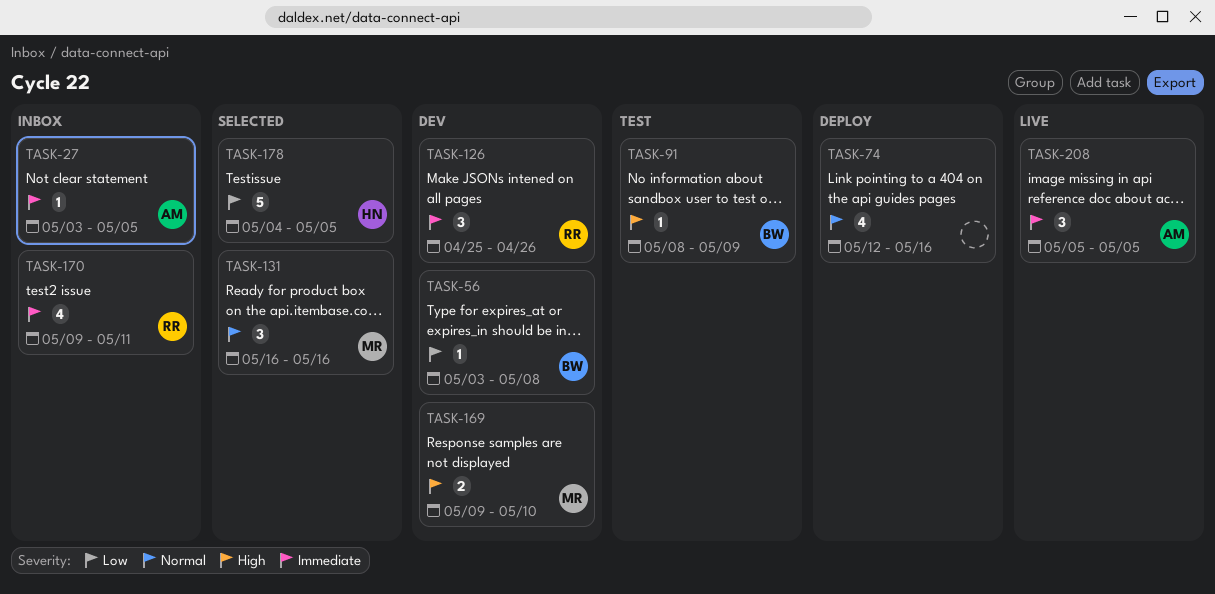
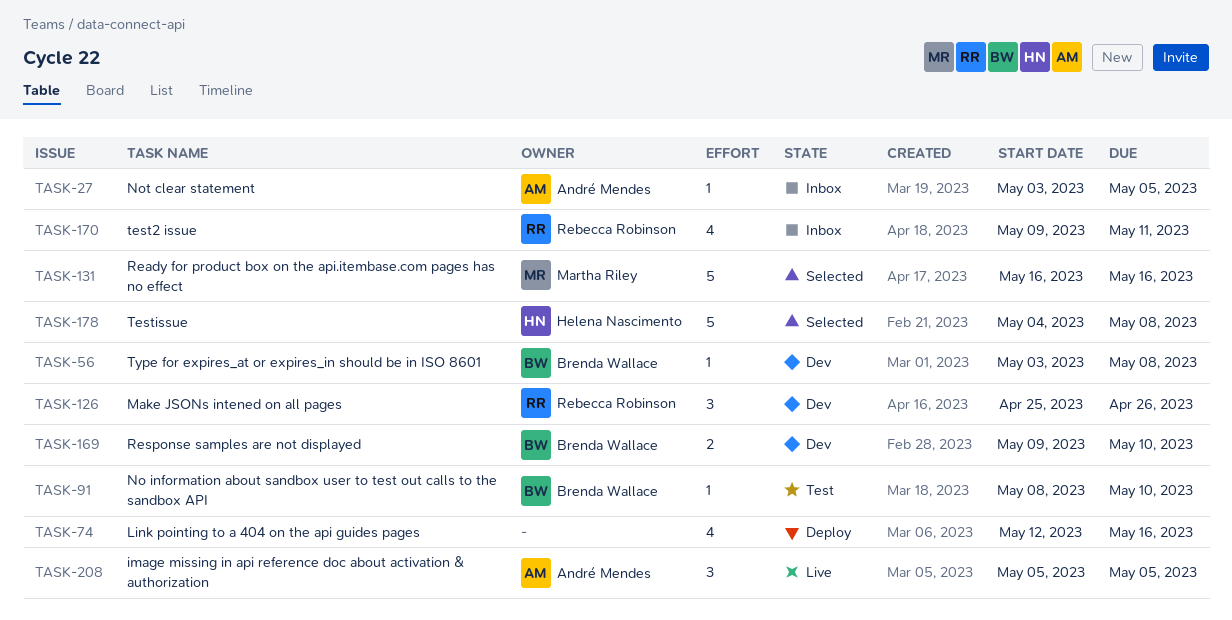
TASK-91, due: May 9 -> May 10
TASK-131, estimate: 3 -> 5
TASK-169, owner: Martha Riley -> Brenda Wallace
TASK-178, due: May 5 -> May 8

